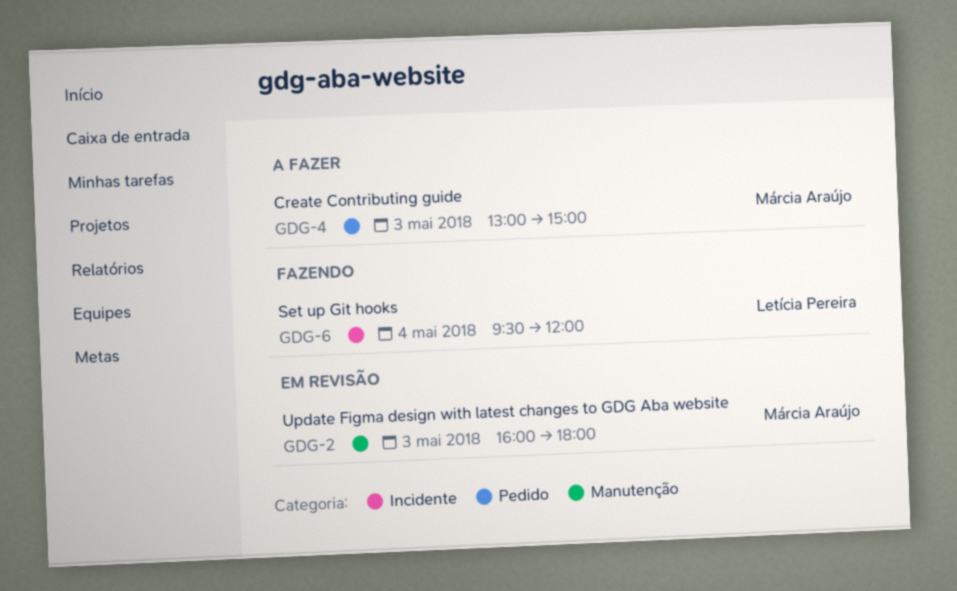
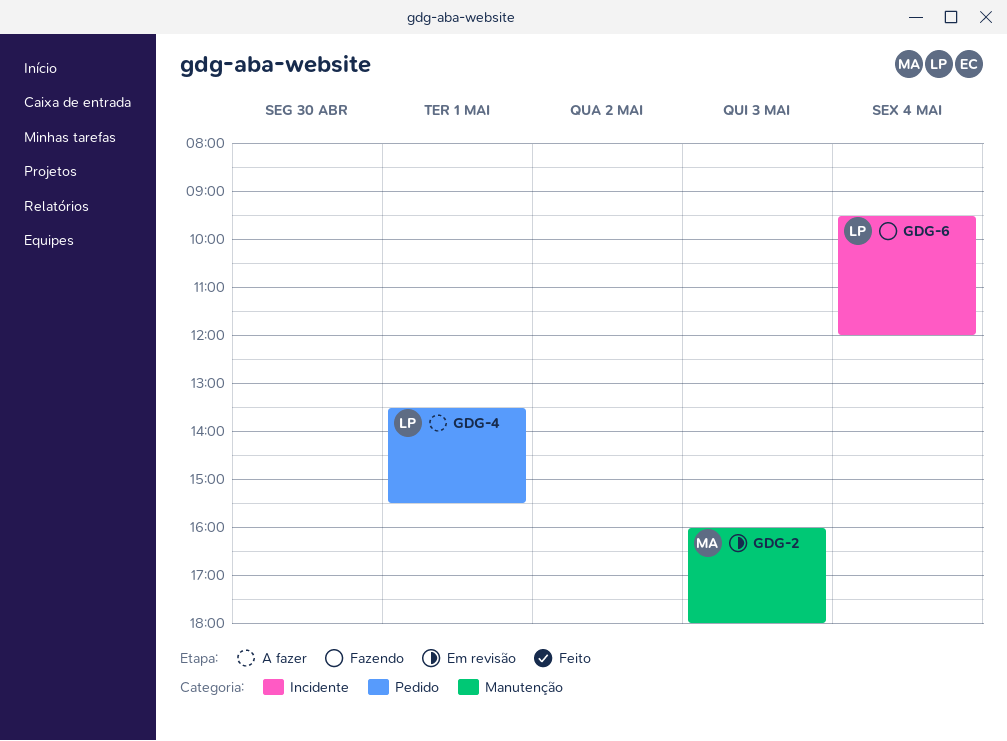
GDG-4, owner: Márcia Araújo -> Letícia Pereira
GDG-4, day: May 3 -> May 1
GDG-4, begins: 13:00 -> 13:30
GDG-4, ends: 15:00 -> 15:30

